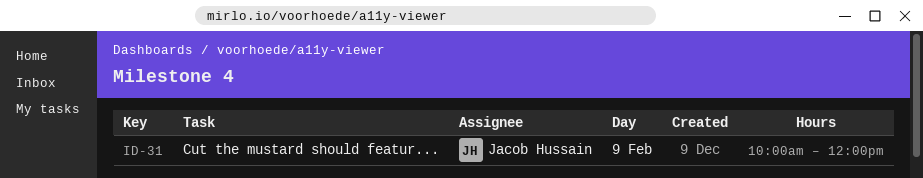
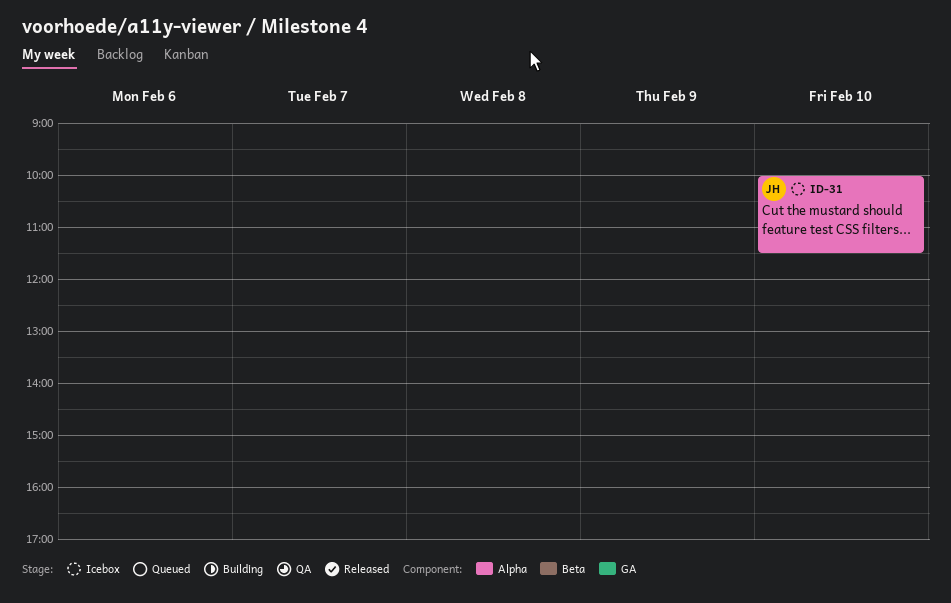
ID-31, day: Feb 9 -> Feb 10
ID-31, ends: 12:00 -> 11:30

